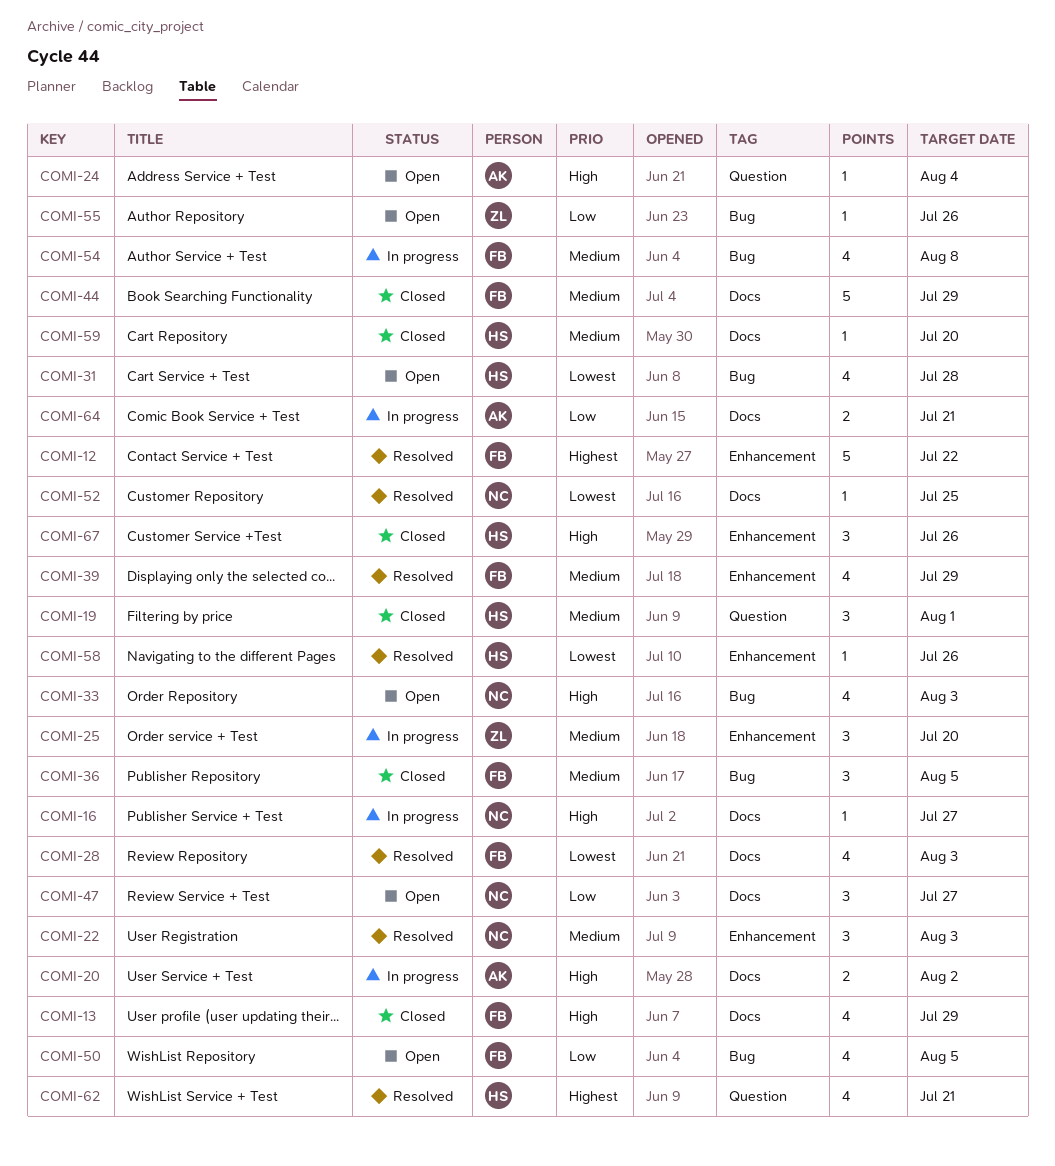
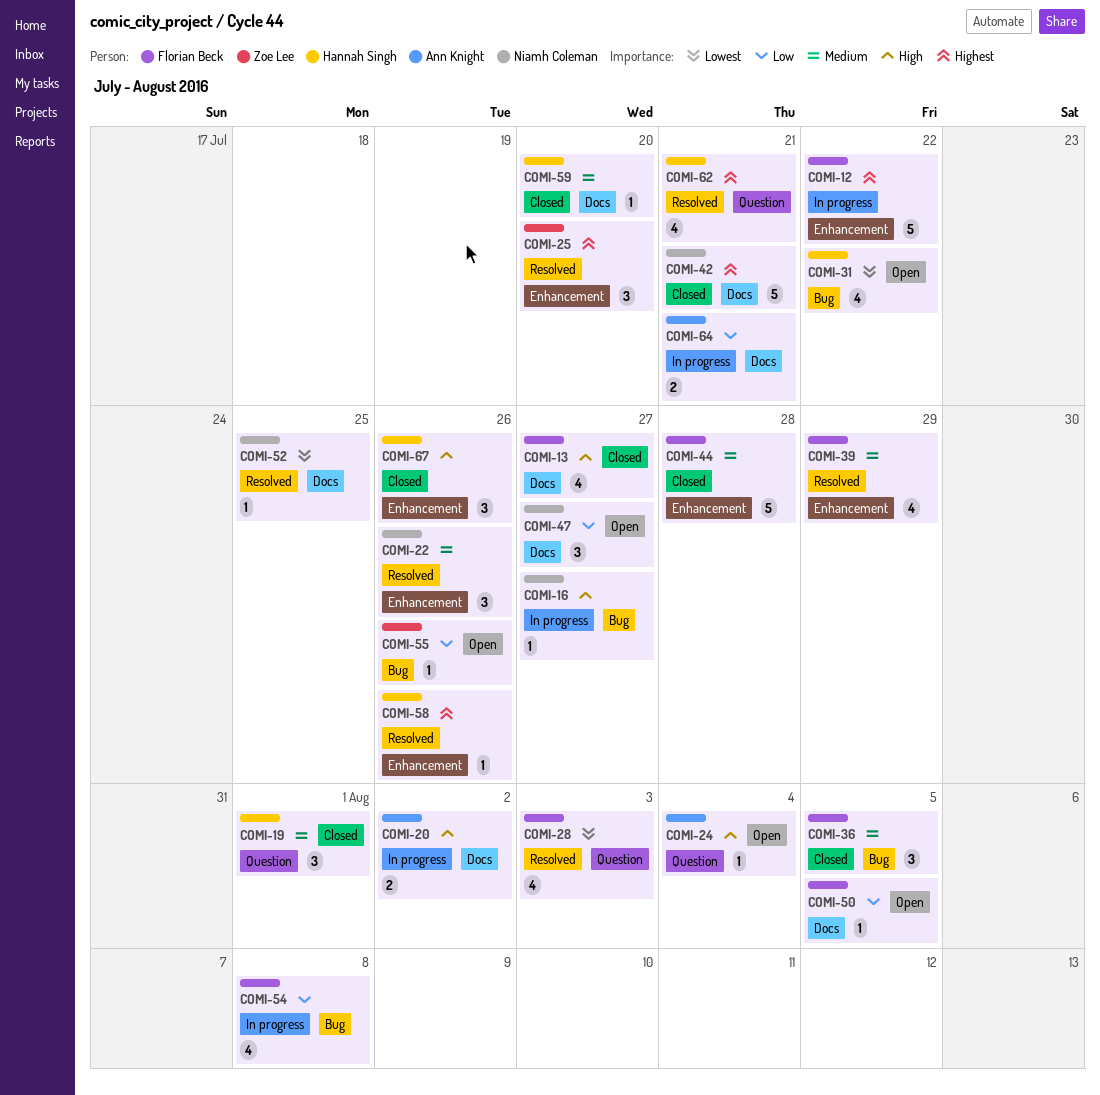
COMI-12, status: Resolved -> In progress
COMI-13, due: Jul 29 -> Jul 27
COMI-16, label: Docs -> Bug
COMI-22, due: Aug 3 -> Jul 26
COMI-25, status: In progress -> Resolved
COMI-25, priority: Medium -> Highest
COMI-28, label: Docs -> Question
COMI-31, due: Jul 28 -> Jul 22
COMI-33: present -> none
COMI-42: none -> present
COMI-44, label: Docs -> Enhancement
COMI-44, due: Jul 29 -> Jul 28
COMI-50, label: Bug -> Docs
COMI-50, estimate: 4 -> 1
COMI-54, priority: Medium -> Low
COMI-58, priority: Lowest -> Highest

